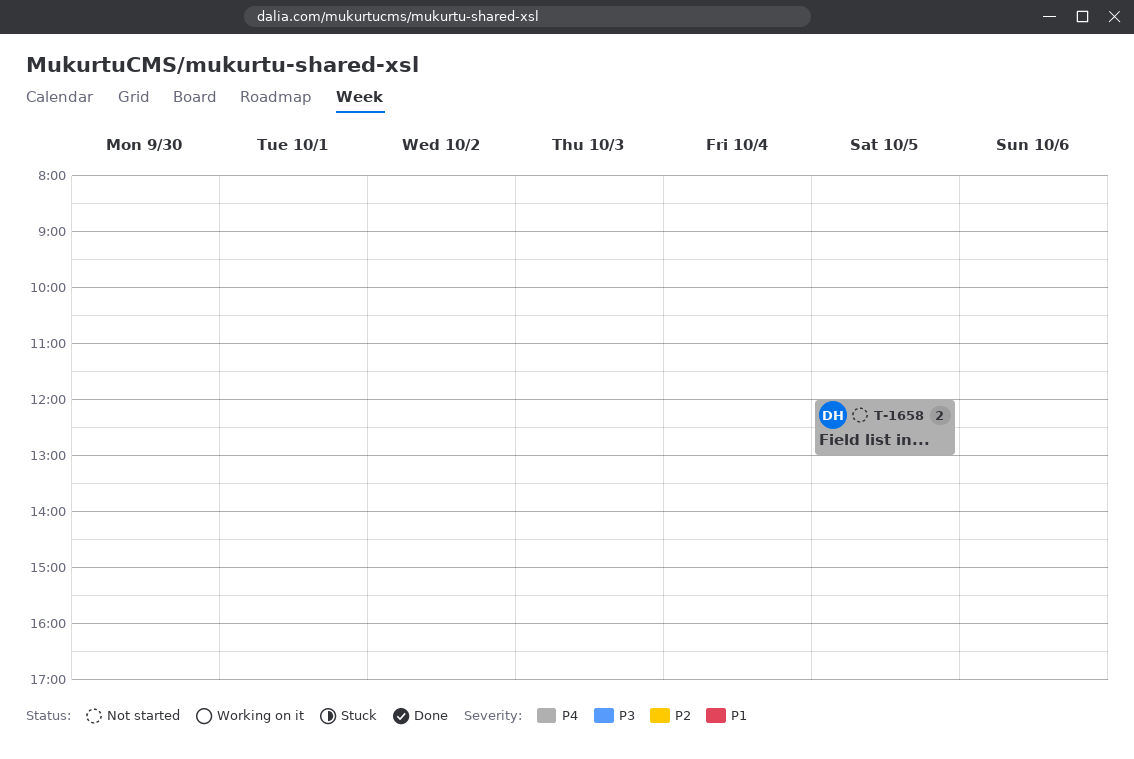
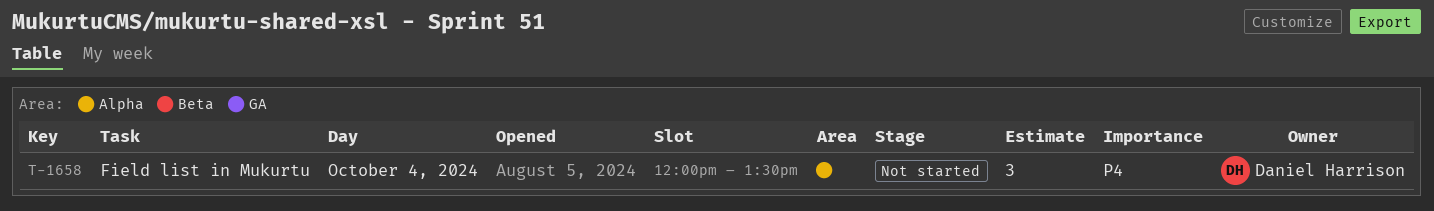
T-1658, estimate: 2 -> 3
T-1658, day: Oct 5 -> Oct 4
T-1658, ends: 13:00 -> 13:30

